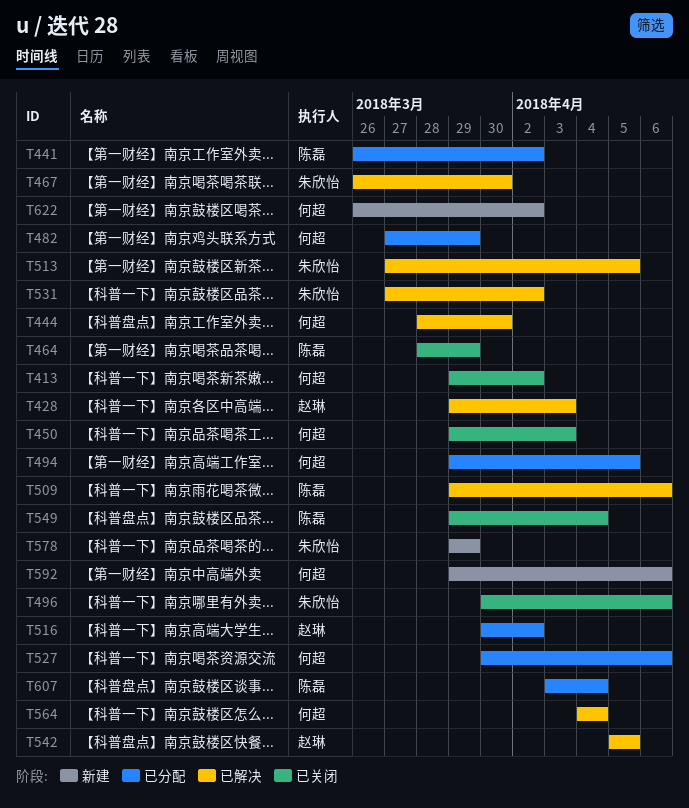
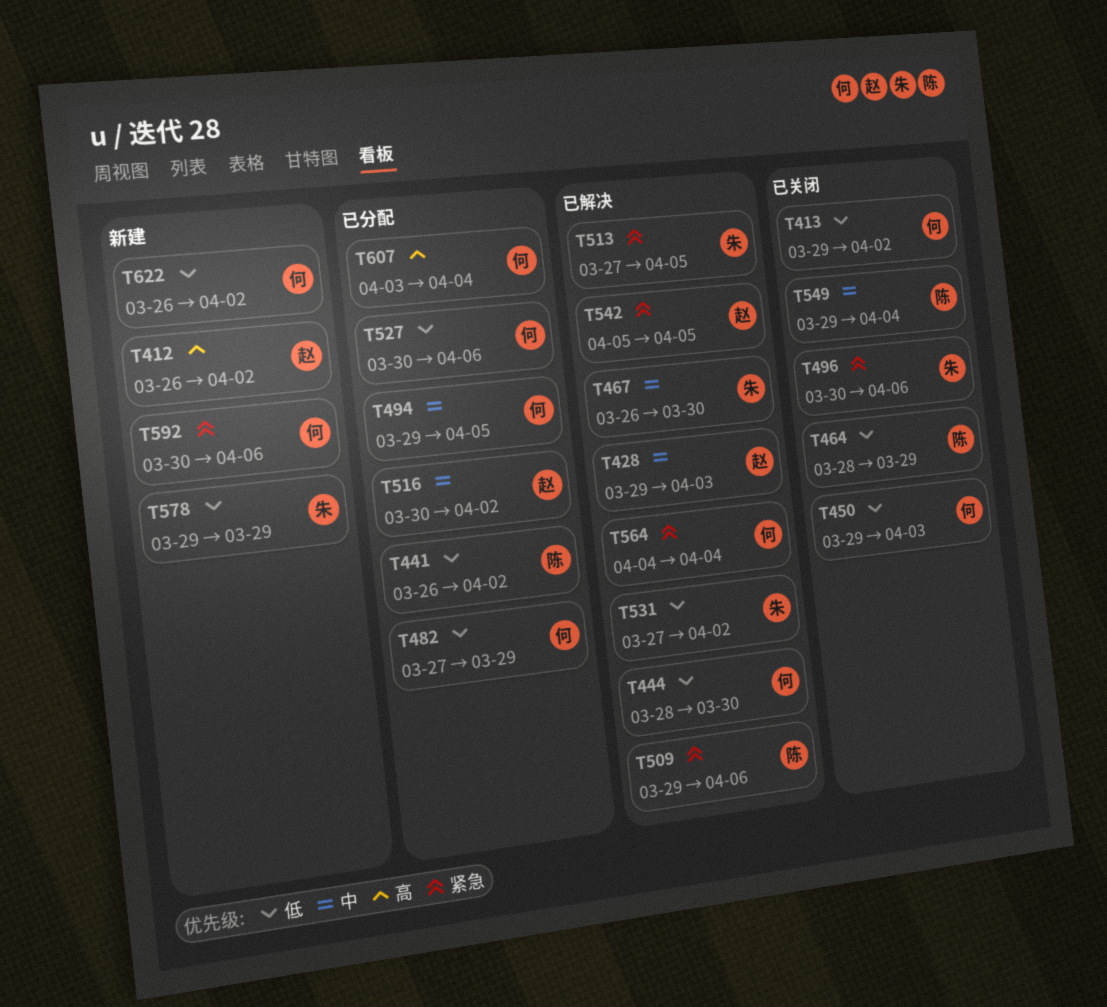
T412: none -> present
T592, start: Mar 29 -> Mar 30
T607, owner: 陈磊 -> 何超

